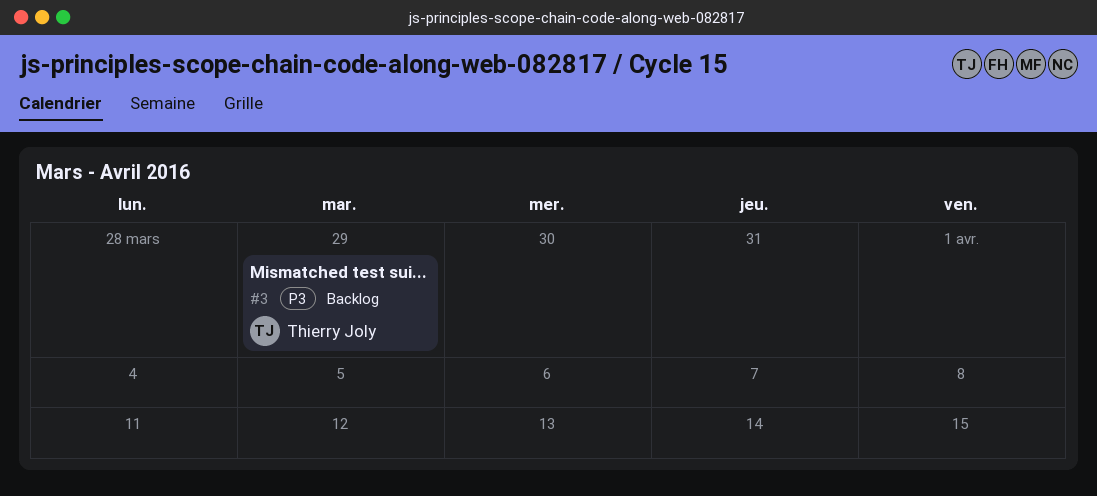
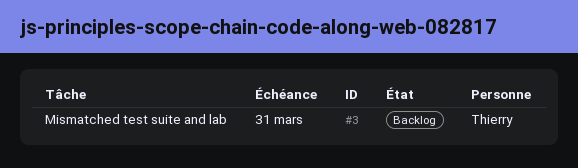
#3, due: Mar 29 -> Mar 31

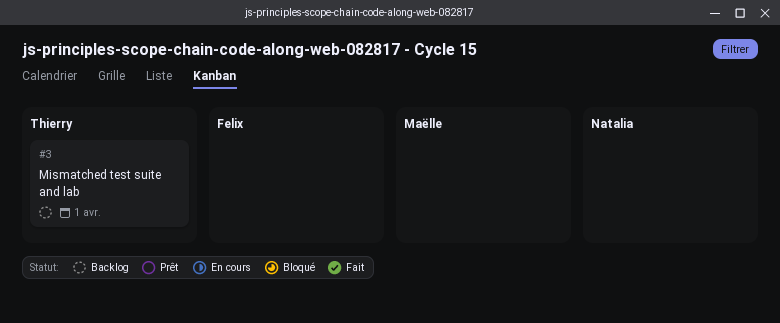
#3, due: Mar 31 -> Apr 1

